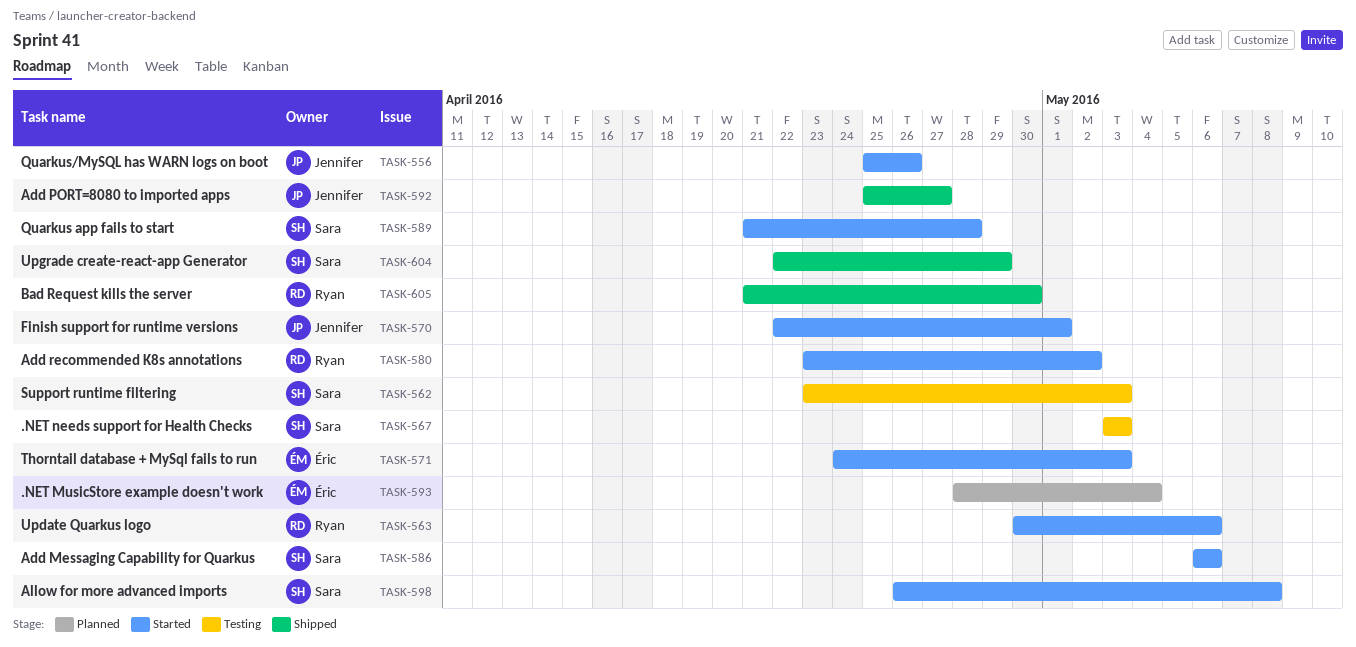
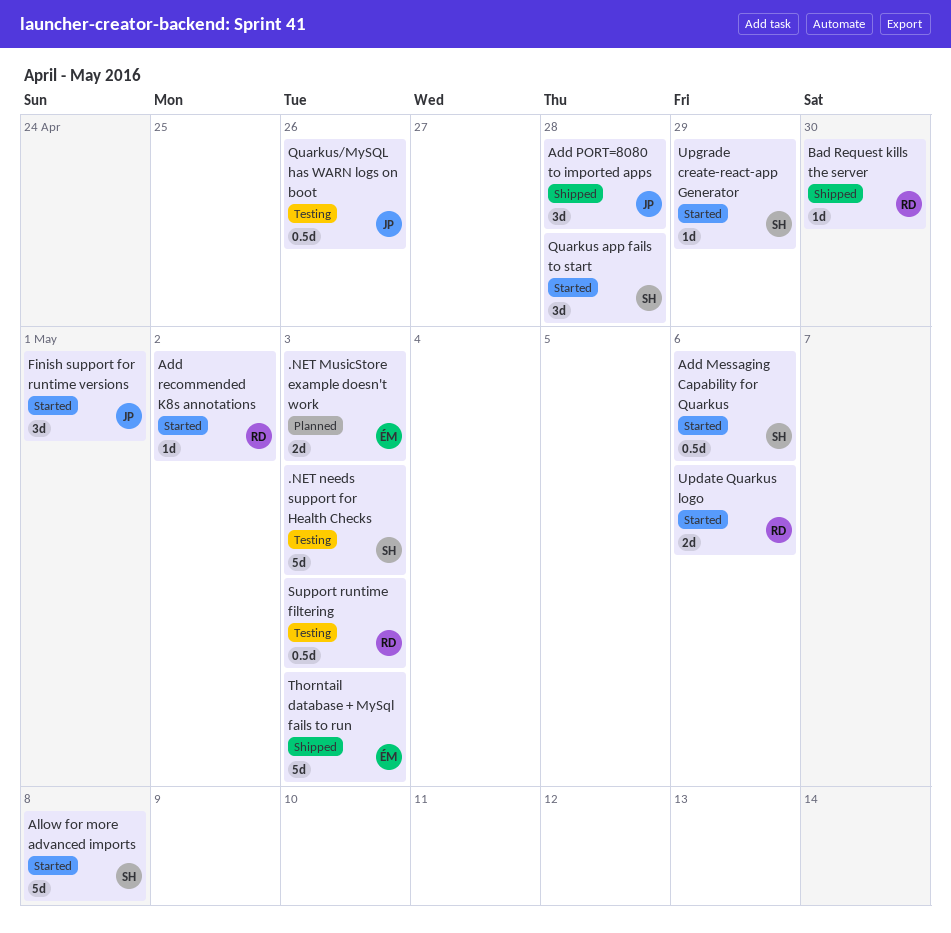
.NET MusicStore example doesn't work, due: May 4 -> May 3
Add PORT=8080 to imported apps, due: Apr 27 -> Apr 28
Quarkus/MySQL has WARN logs on boot, status: Started -> Testing
Support runtime filtering, owner: Sara -> Ryan
Thorntail database + MySql fails to run, status: Started -> Shipped
Upgrade create-react-app Generator, status: Shipped -> Started

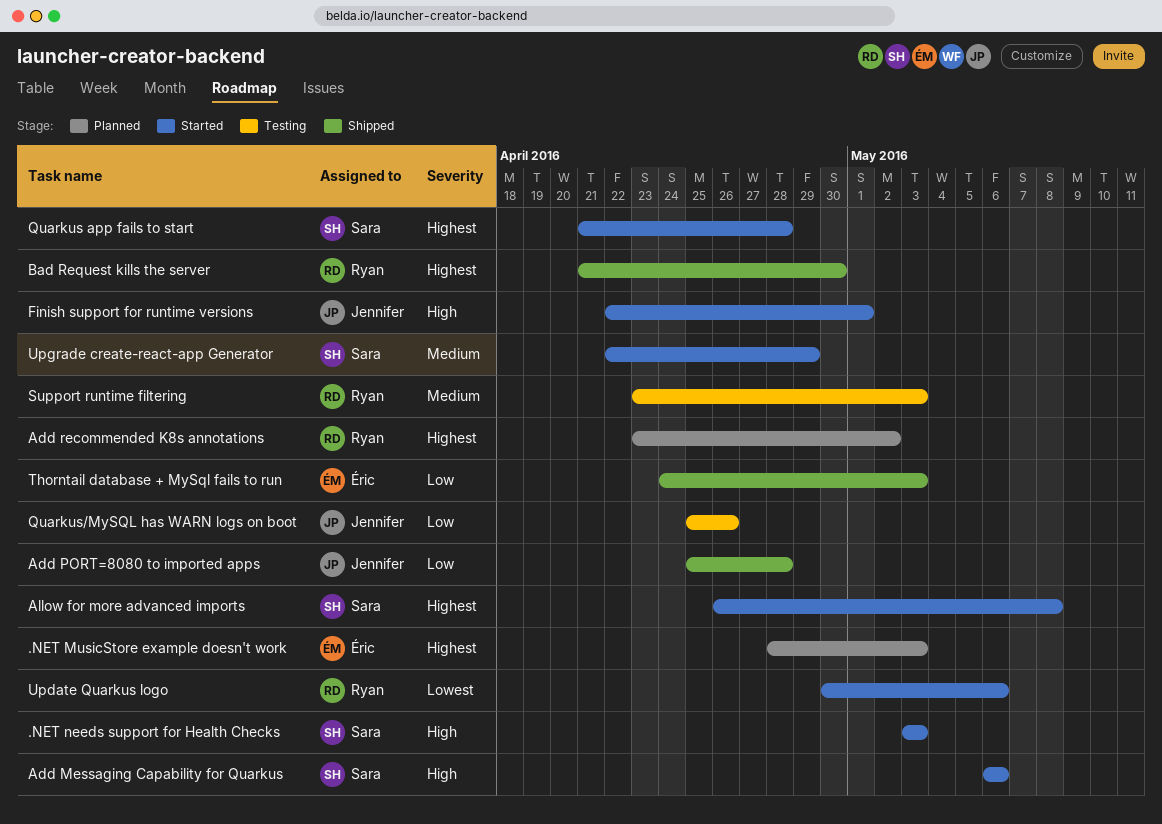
.NET needs support for Health Checks, status: Testing -> Started
Add recommended K8s annotations, status: Started -> Planned

